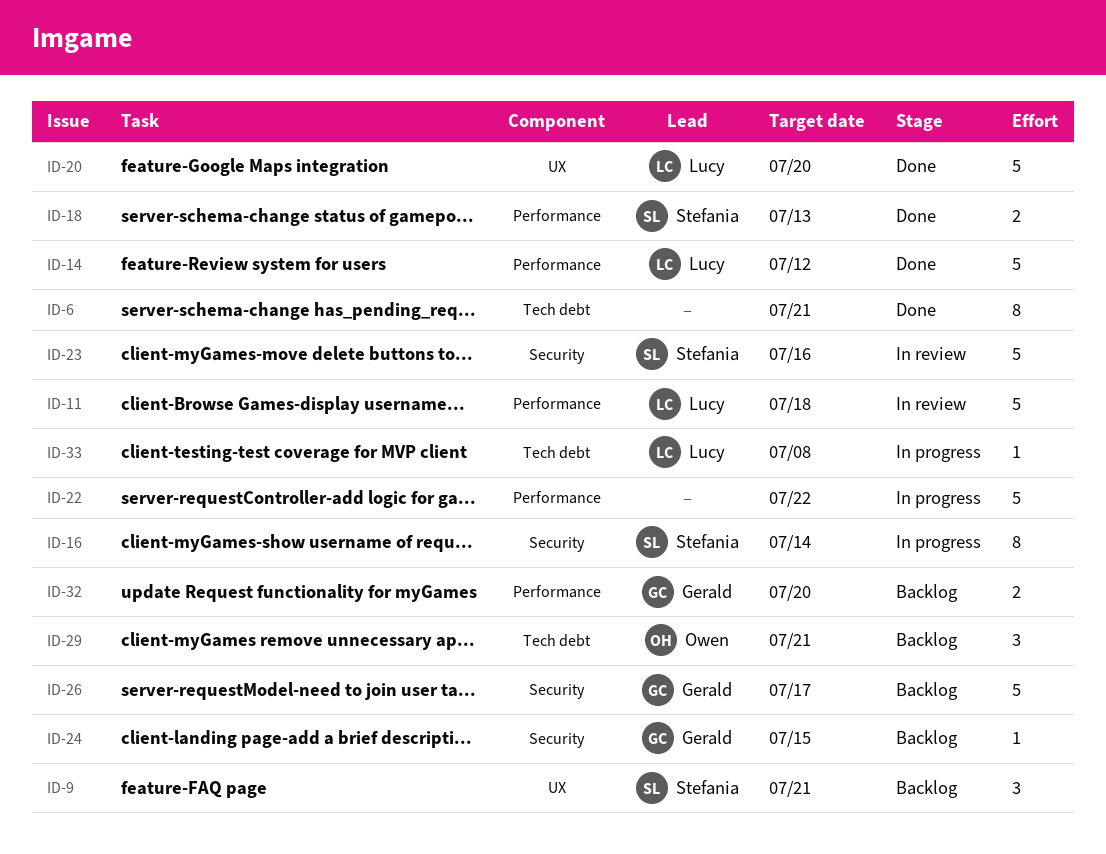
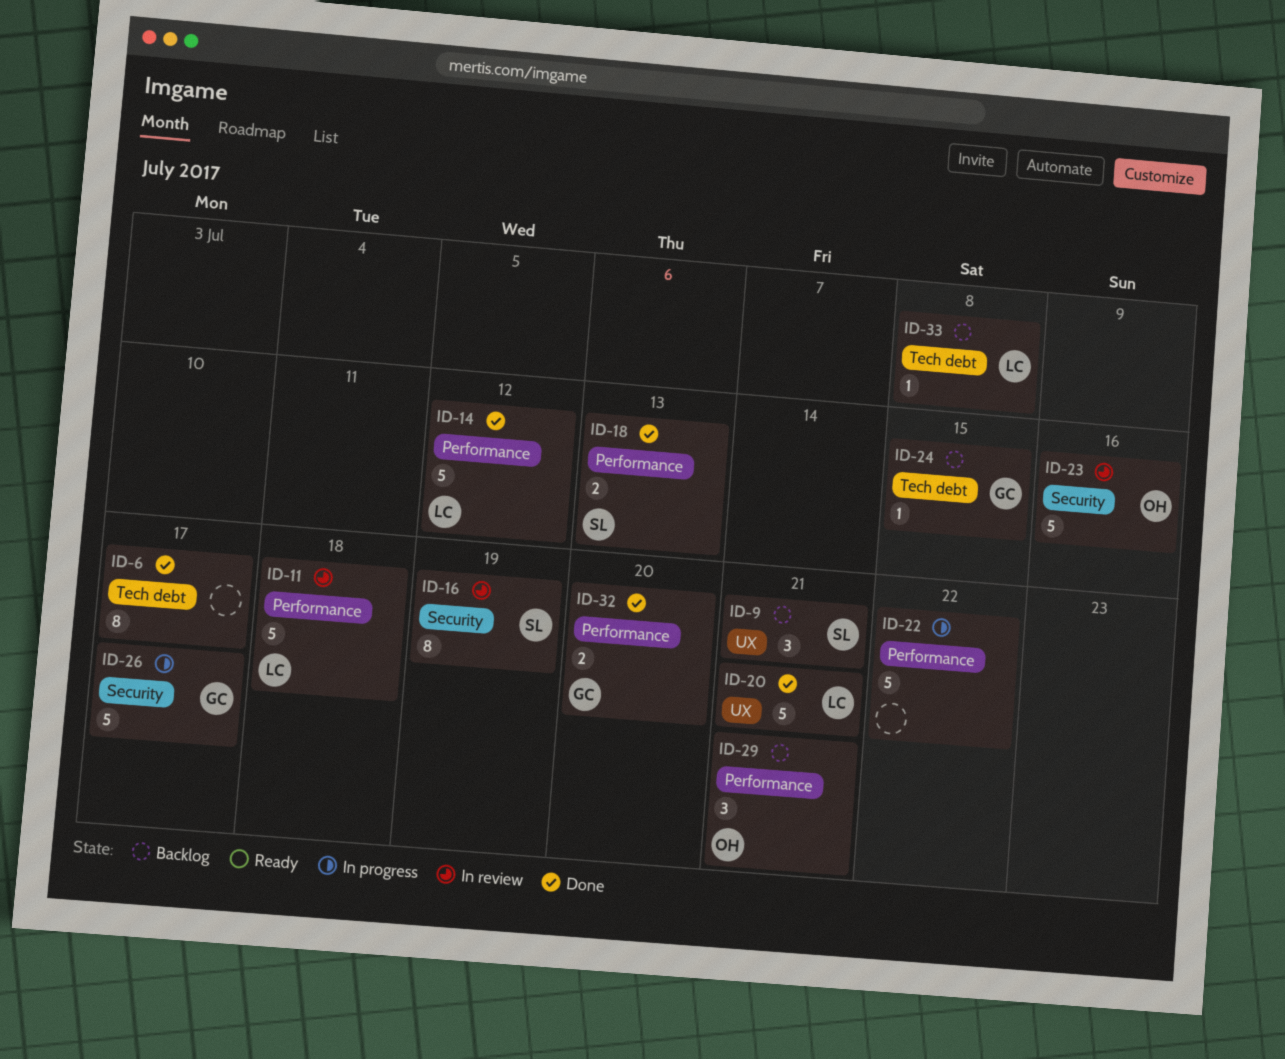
ID-6, due: Jul 21 -> Jul 17
ID-16, status: In progress -> In review
ID-16, due: Jul 14 -> Jul 19
ID-20, due: Jul 20 -> Jul 21
ID-23, owner: Stefania -> Owen
ID-24, label: Security -> Tech debt
ID-26, status: Backlog -> In progress
ID-29, label: Tech debt -> Performance
ID-32, status: Backlog -> Done
ID-33, status: In progress -> Backlog

